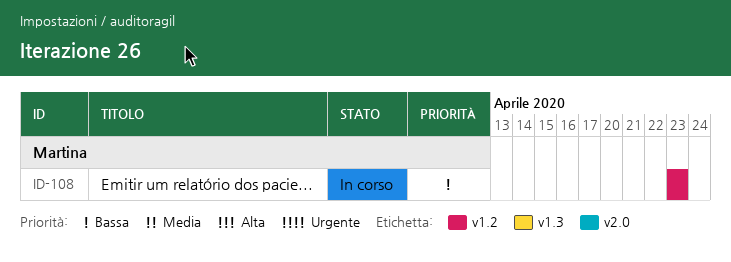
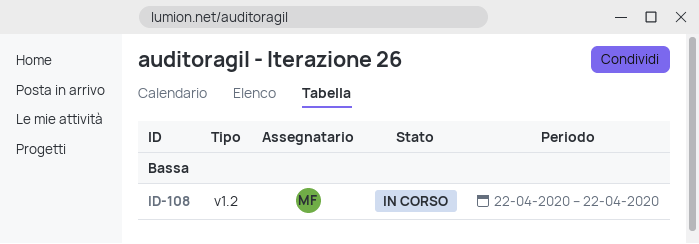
ID-108, start: Apr 23 -> Apr 22
ID-108, due: Apr 23 -> Apr 22

